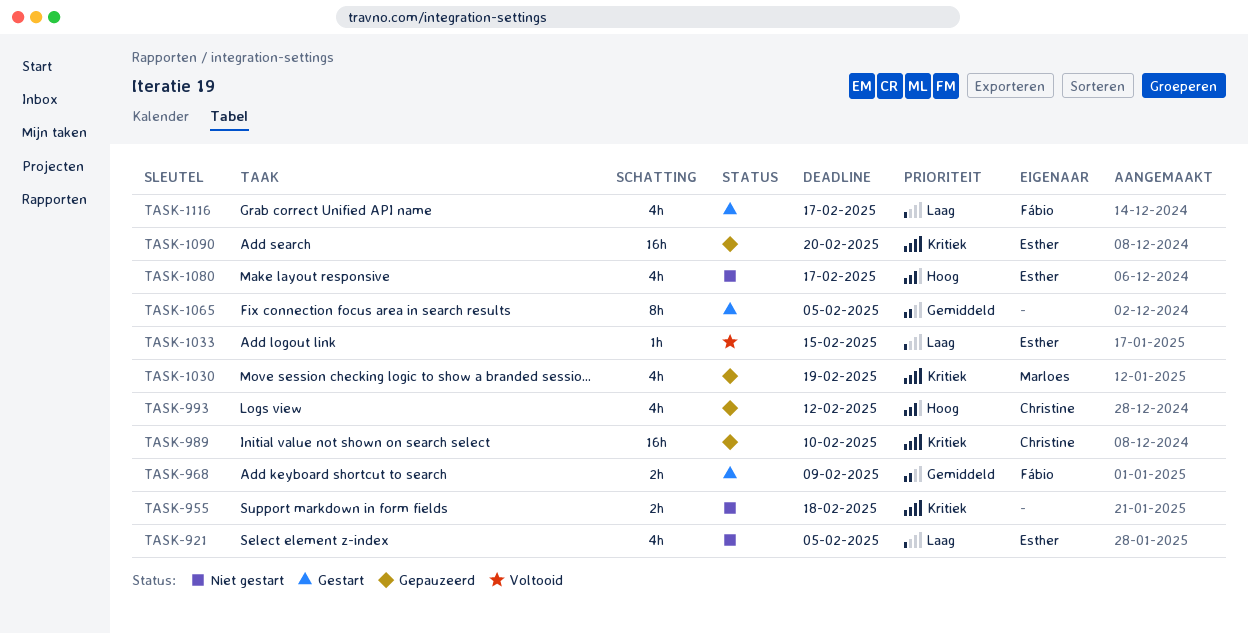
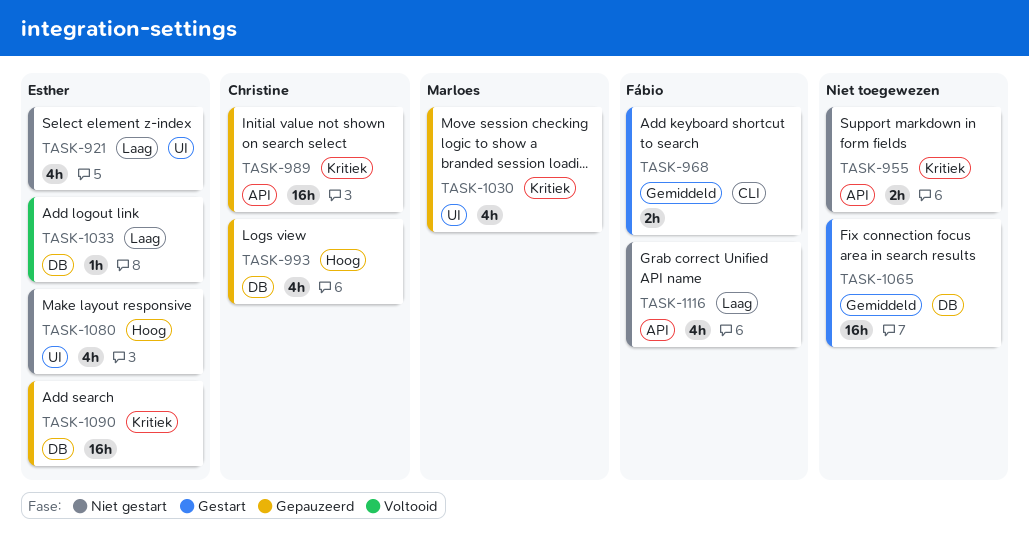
TASK-1065, estimate: 8h -> 16h
TASK-1116, status: Gestart -> Niet gestart

